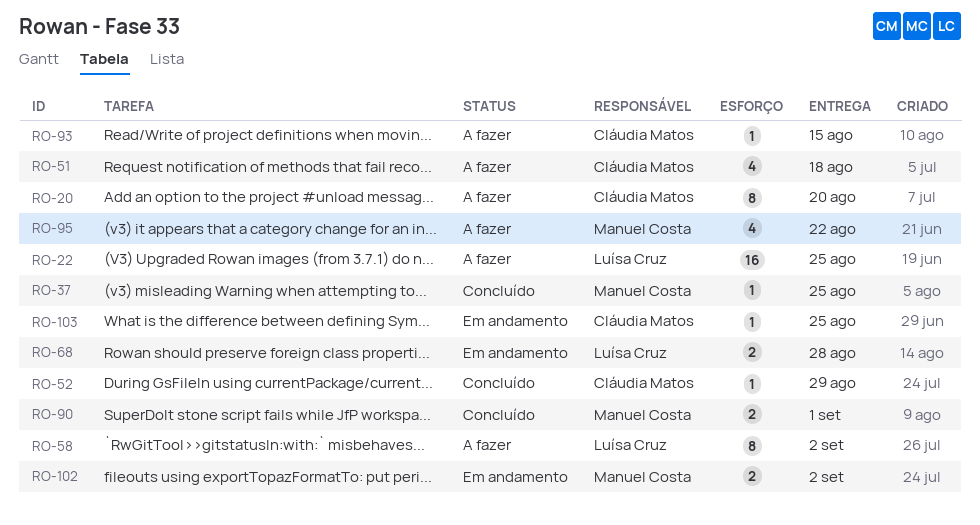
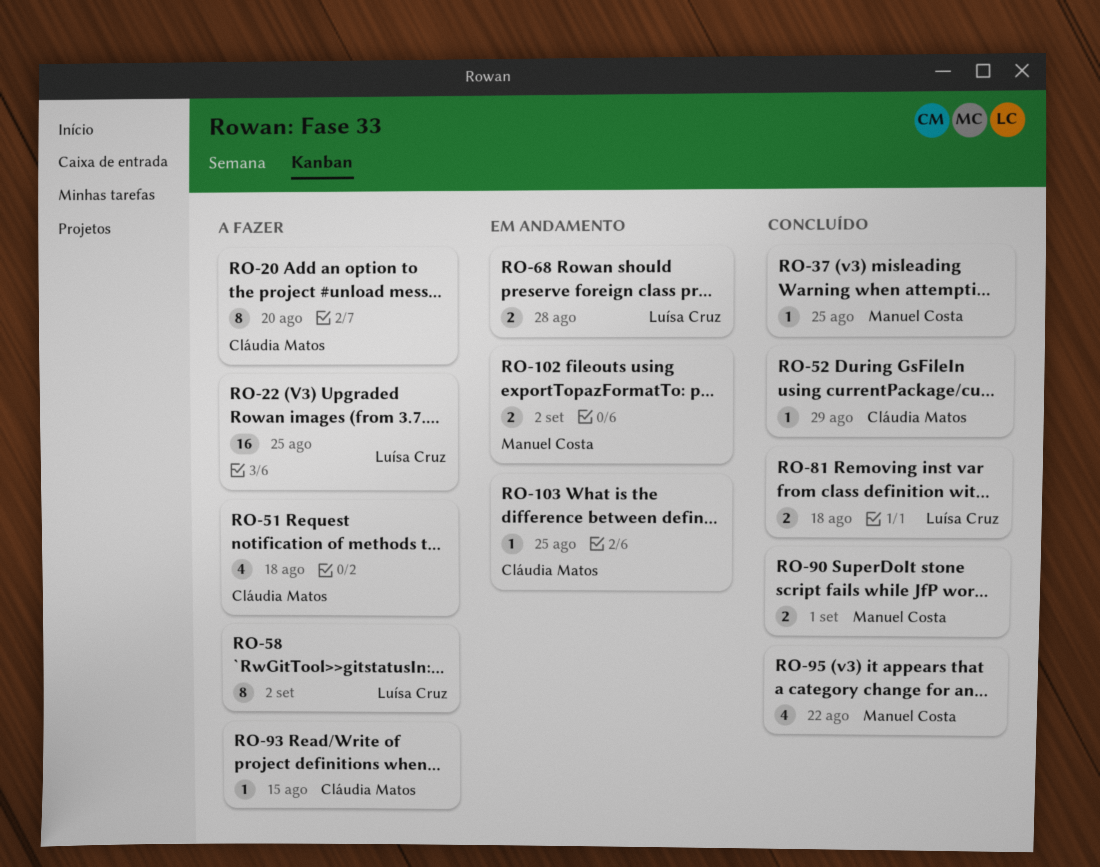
RO-81: none -> present
RO-95, status: A fazer -> Concluído

